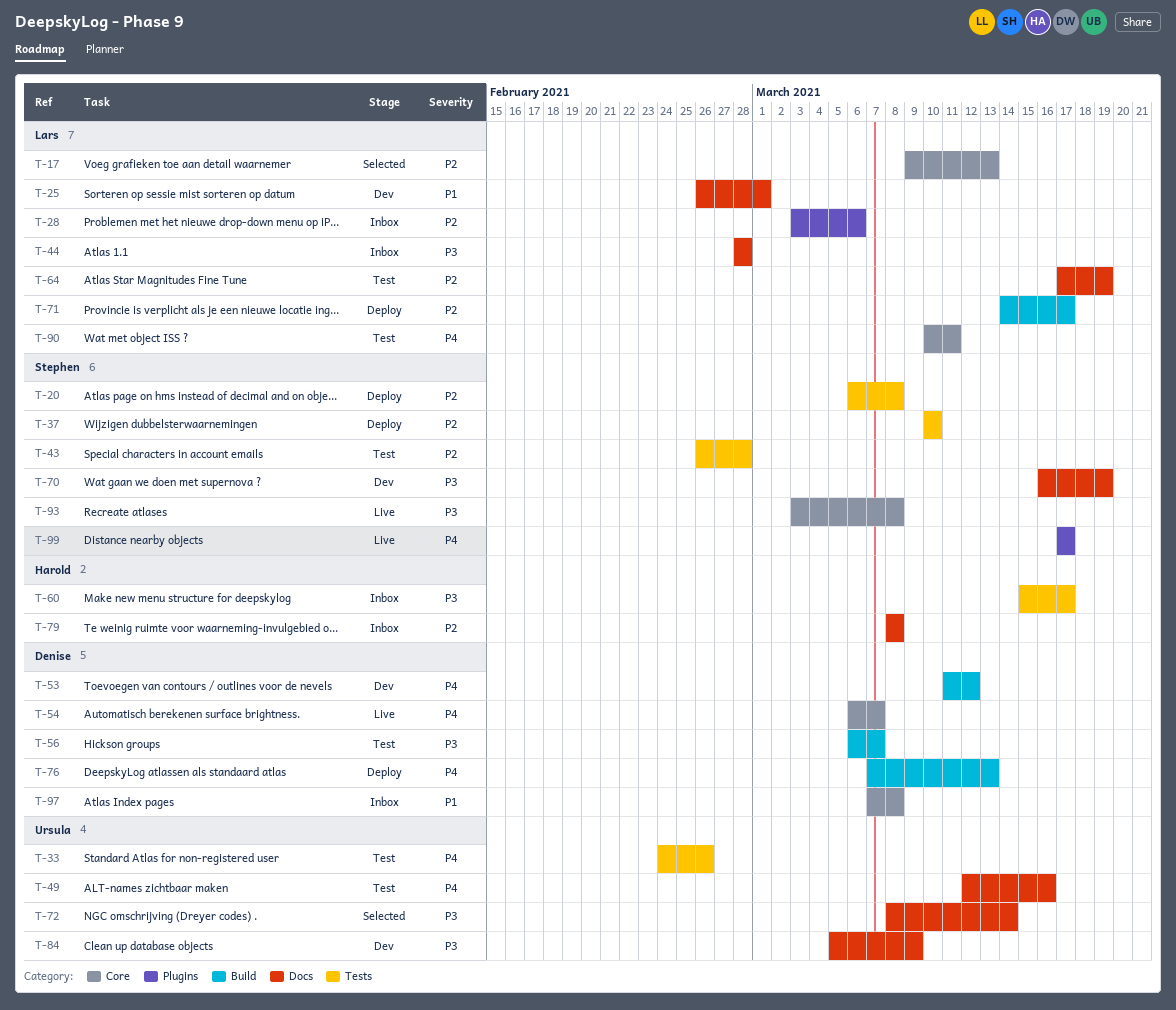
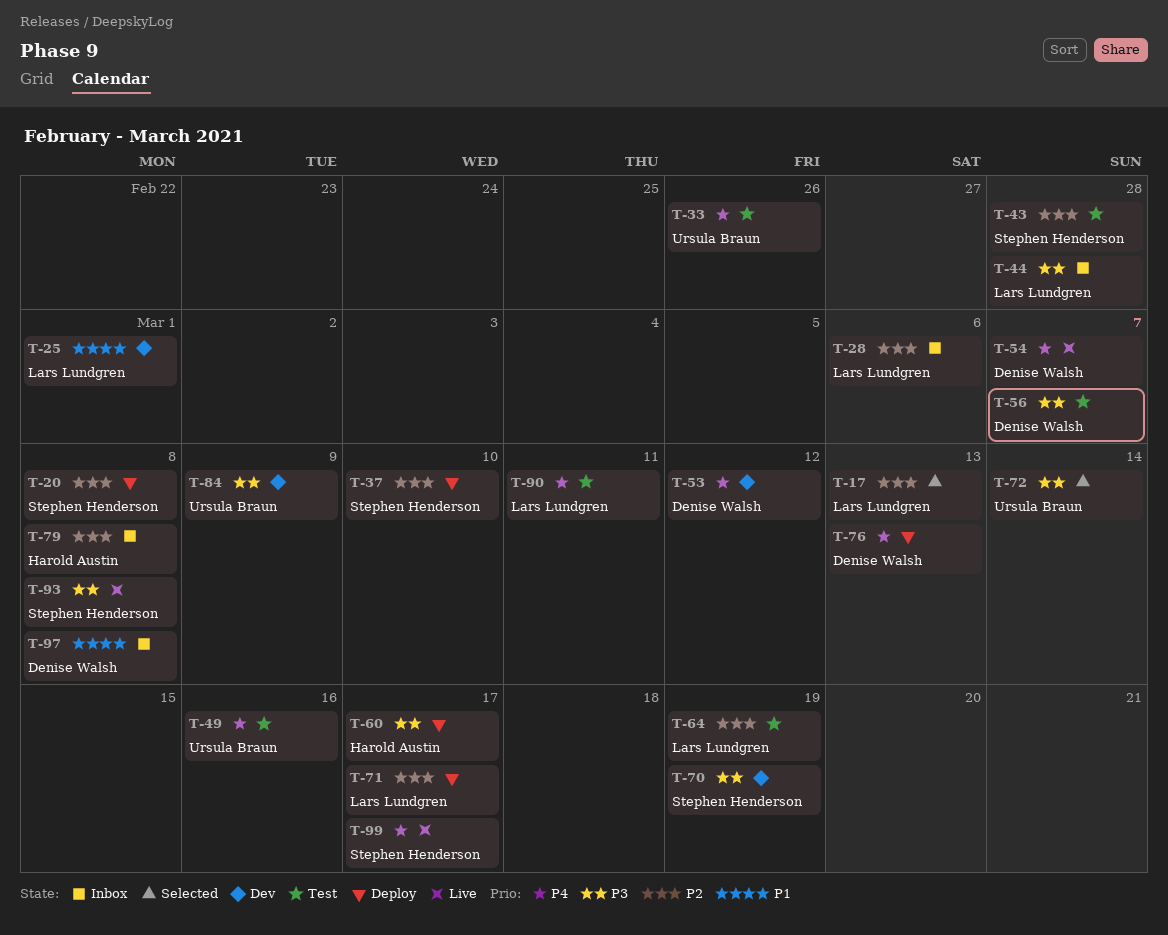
T-60, status: Inbox -> Deploy

